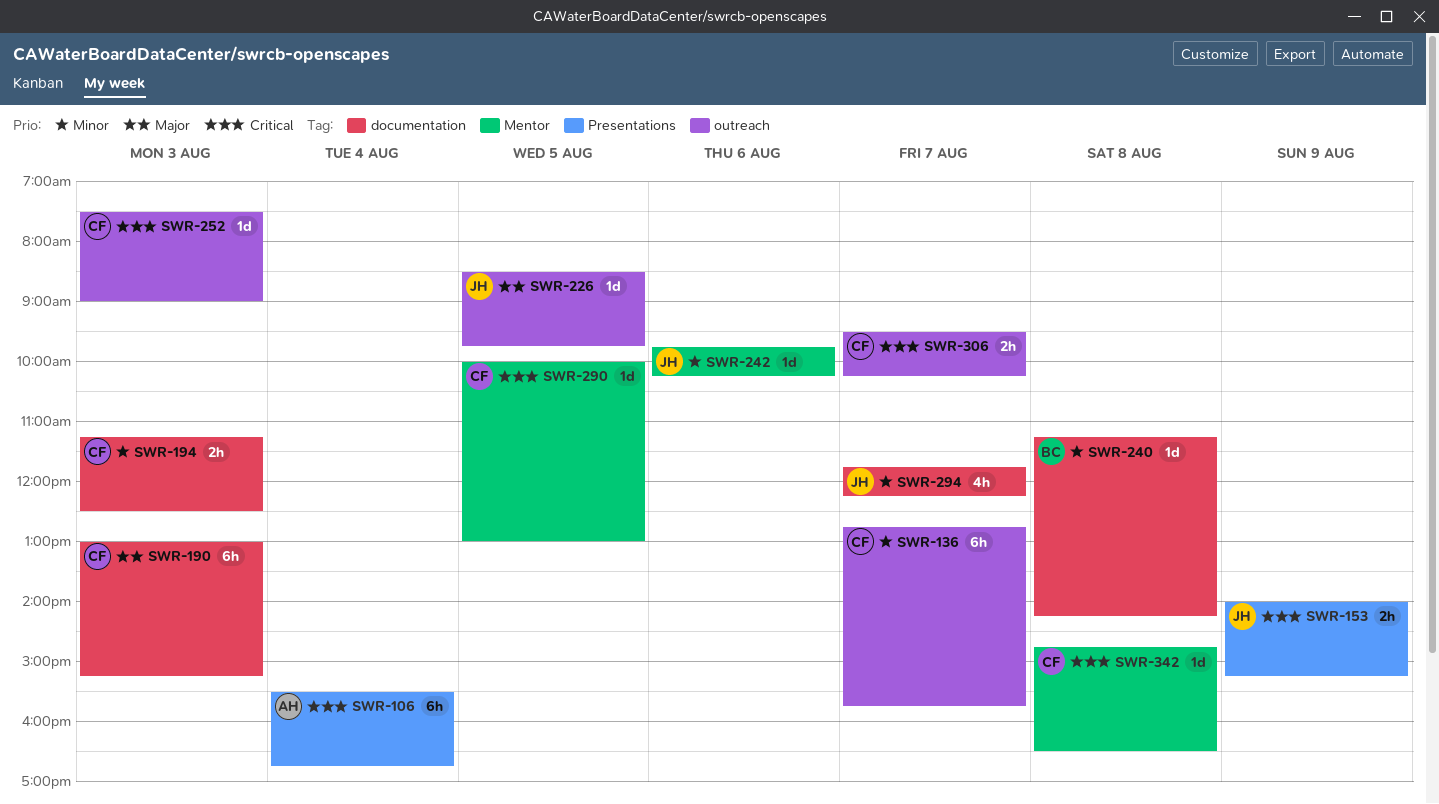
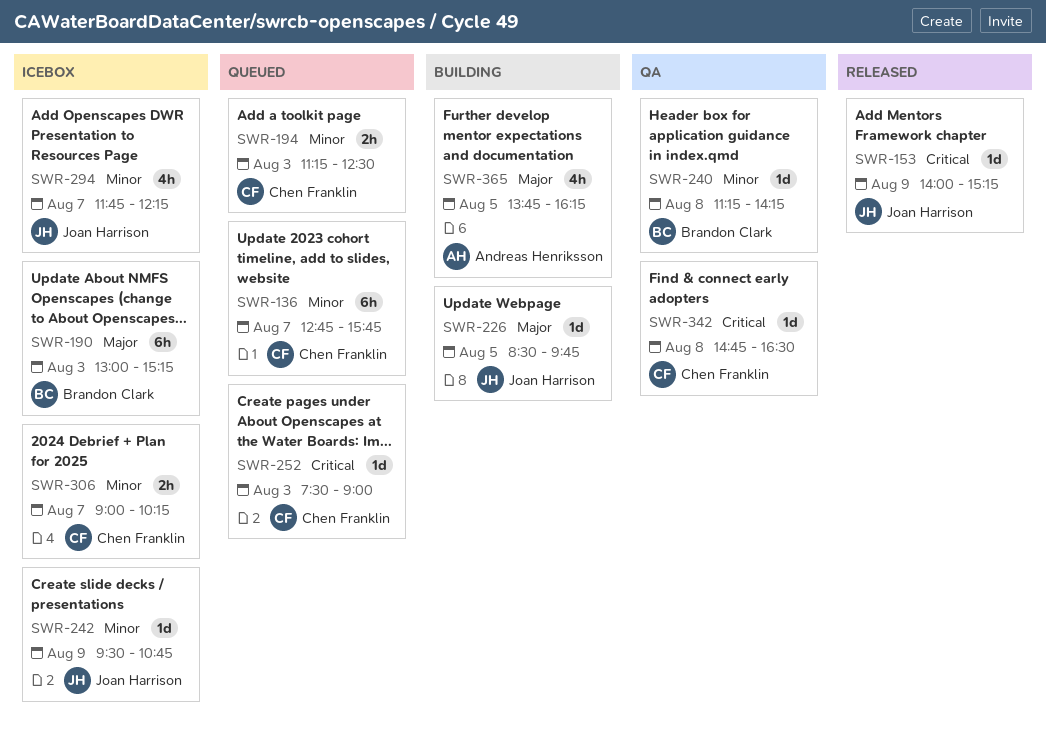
SWR-106: present -> none
SWR-153, estimate: 2h -> 1d
SWR-190, owner: Chen Franklin -> Brandon Clark
SWR-242, day: Aug 6 -> Aug 9
SWR-242, begins: 09:45 -> 09:30
SWR-242, ends: 10:15 -> 10:45
SWR-290: present -> none
SWR-306, priority: Critical -> Minor
SWR-306, begins: 09:30 -> 09:00
SWR-365: none -> present

